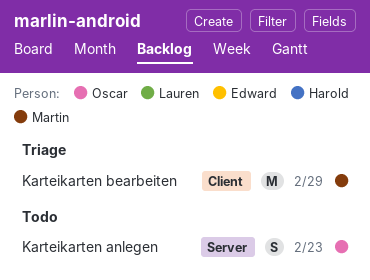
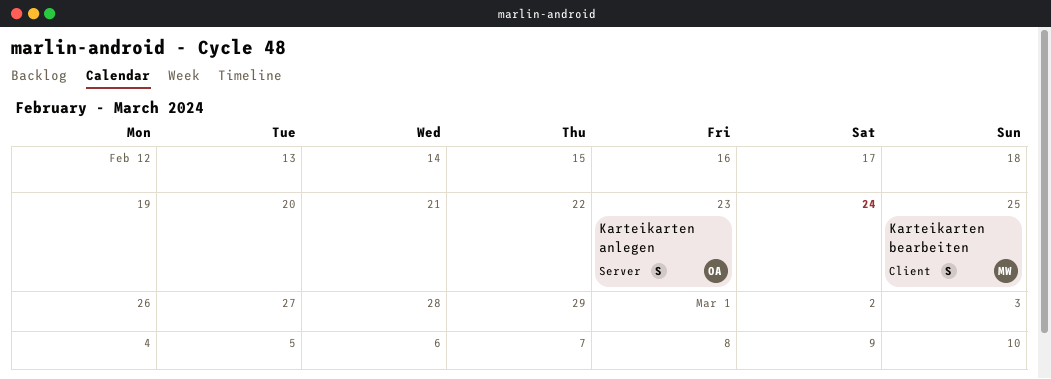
Karteikarten bearbeiten, estimate: M -> S
Karteikarten bearbeiten, due: Feb 29 -> Feb 25

